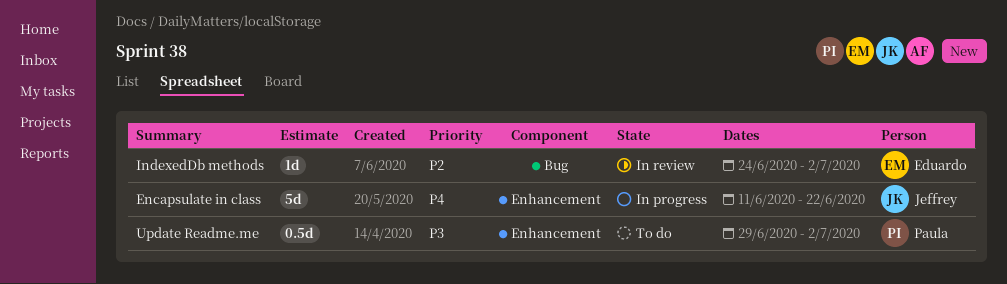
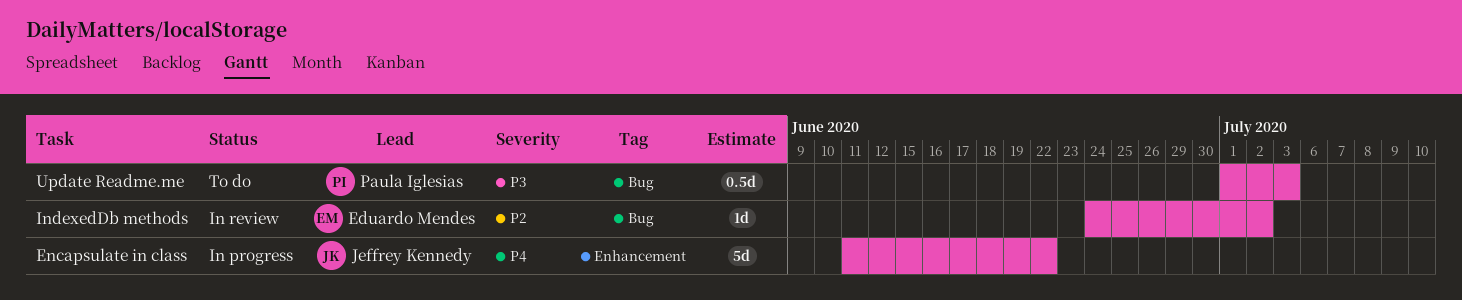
Update Readme.me, label: Enhancement -> Bug
Update Readme.me, start: Jun 29 -> Jul 1
Update Readme.me, due: Jul 2 -> Jul 3

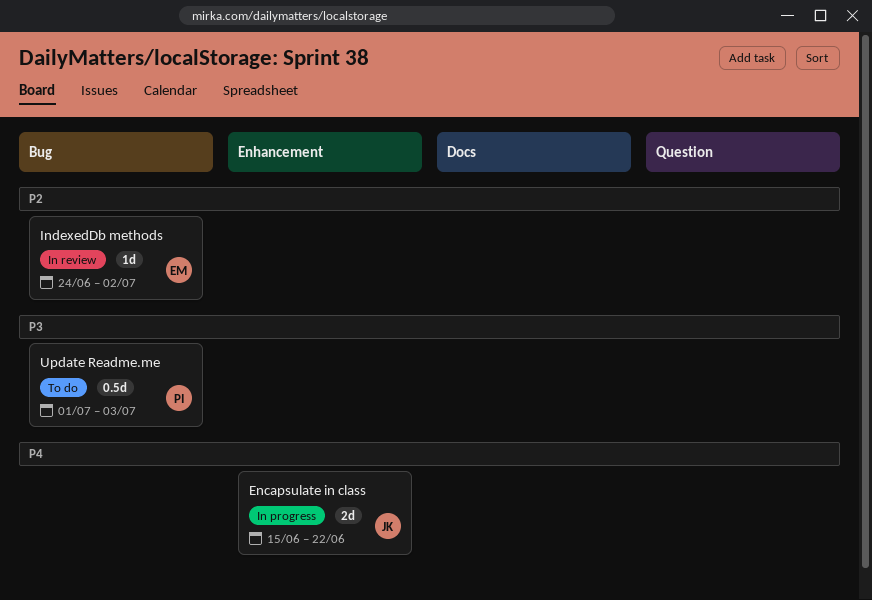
Encapsulate in class, estimate: 5d -> 2d
Encapsulate in class, start: Jun 11 -> Jun 15

